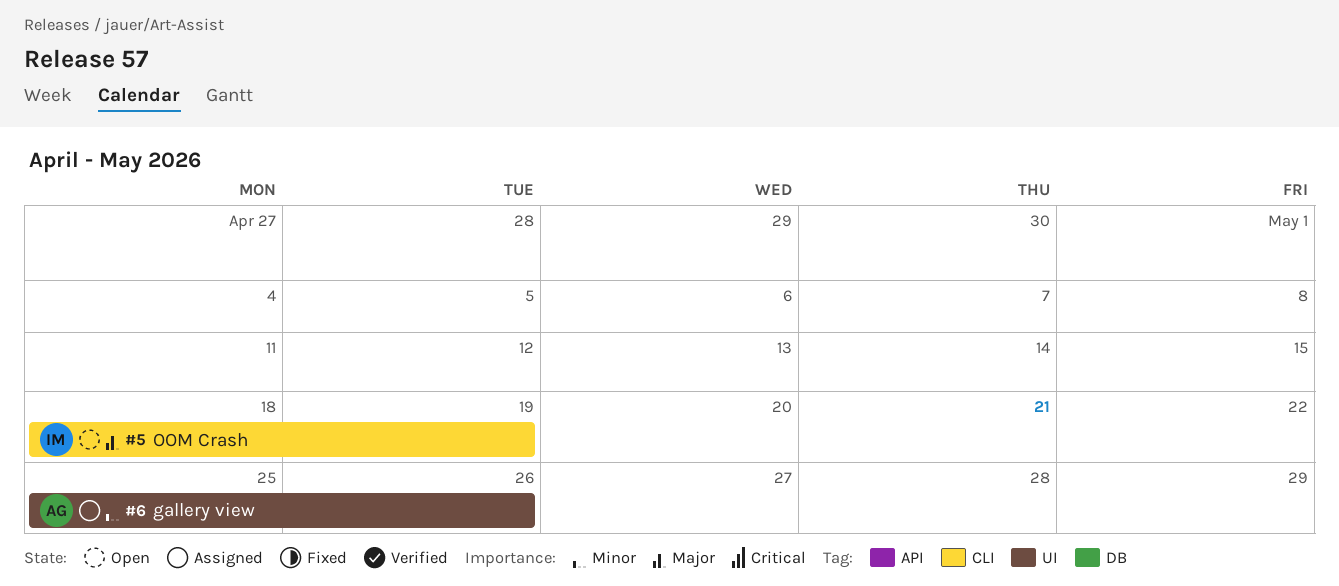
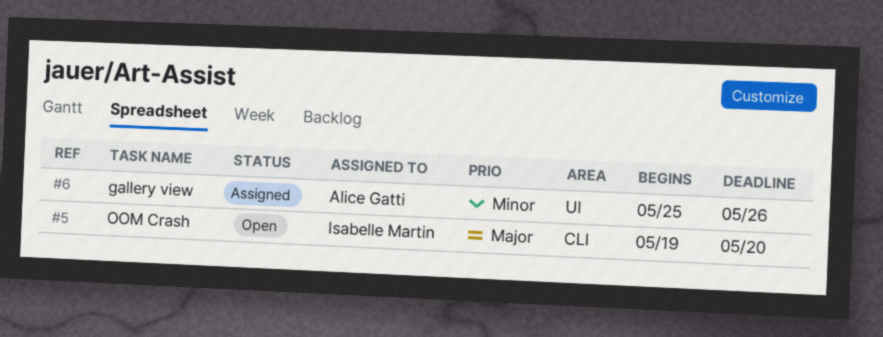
#5, start: May 18 -> May 19
#5, due: May 19 -> May 20

